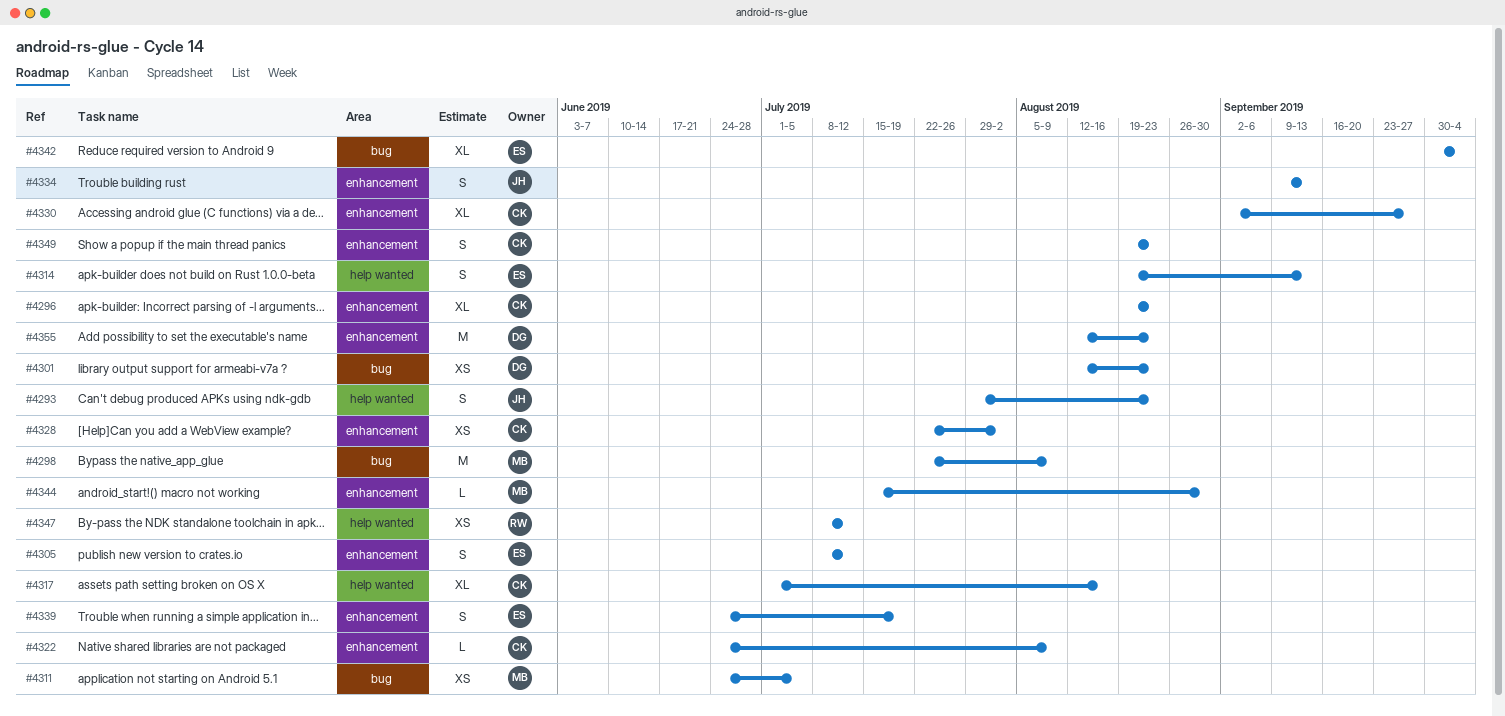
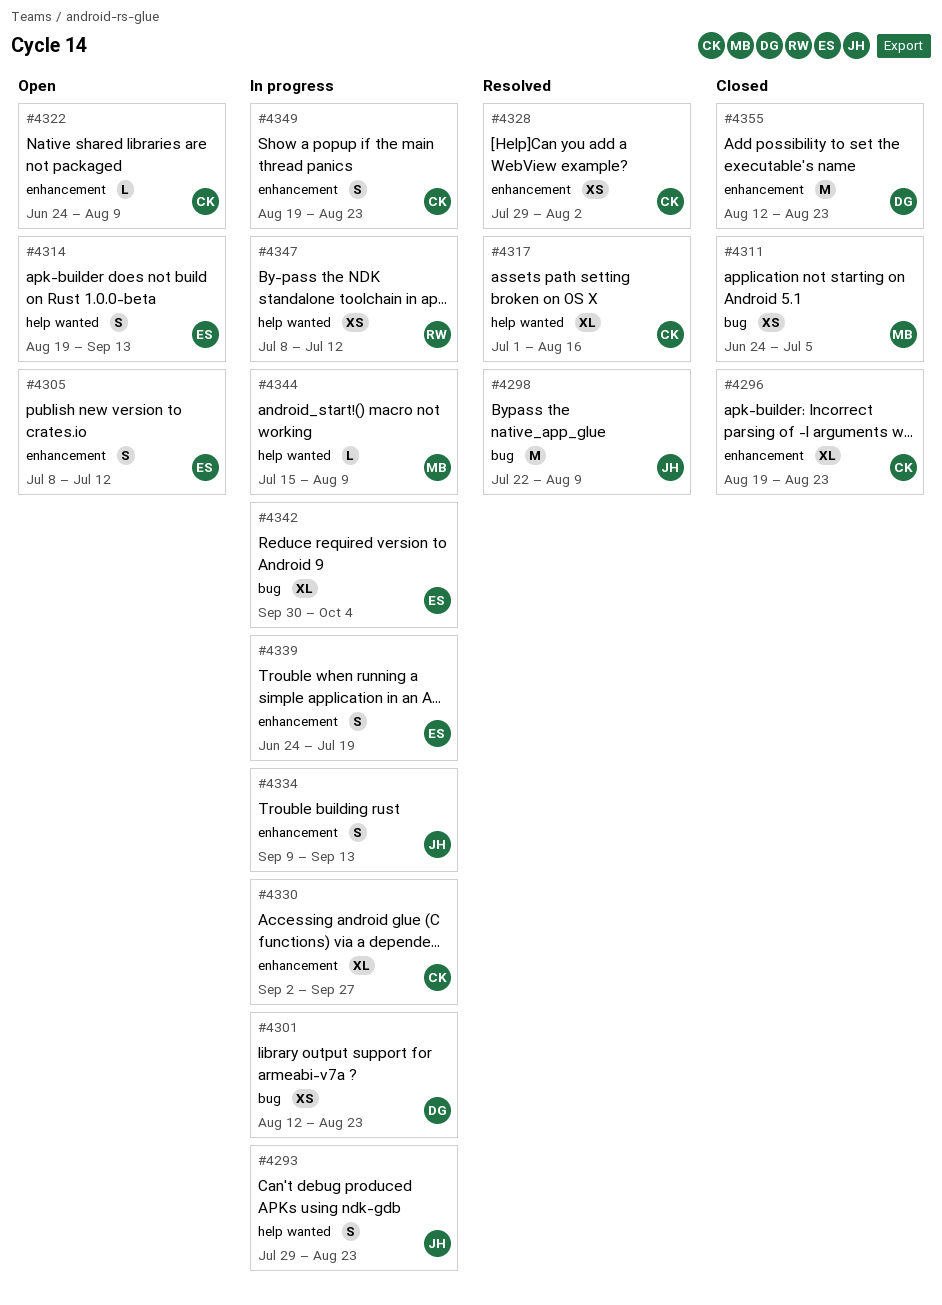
#4298, owner: MB -> JH
#4328, start: Jul 22 -> Jul 29
#4344, label: enhancement -> help wanted
#4344, due: Aug 30 -> Aug 9

